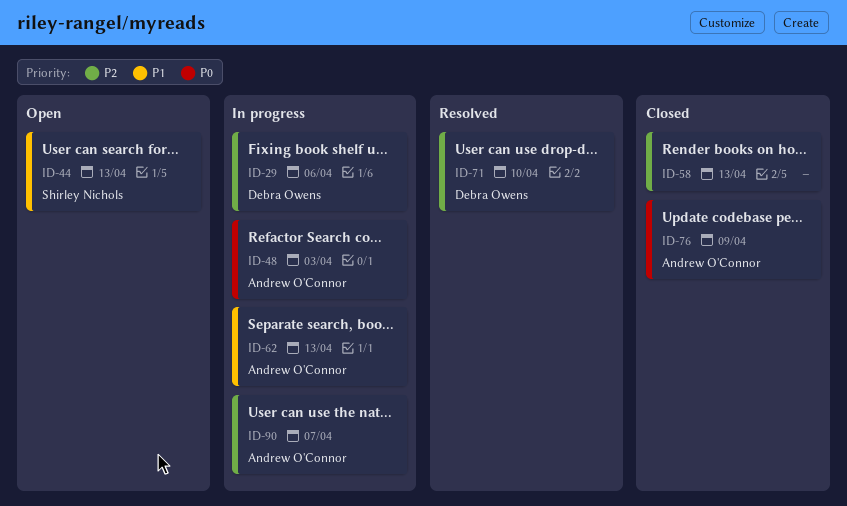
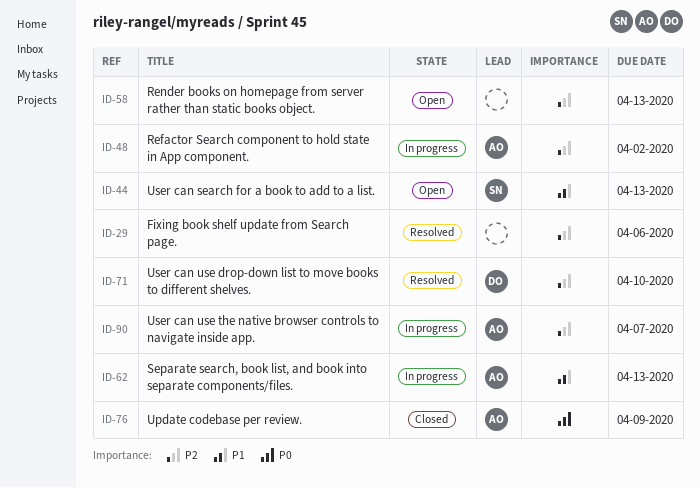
ID-29, status: In progress -> Resolved
ID-29, owner: Debra Owens -> none
ID-48, priority: P0 -> P2
ID-48, due: Apr 3 -> Apr 2
ID-58, status: Closed -> Open

